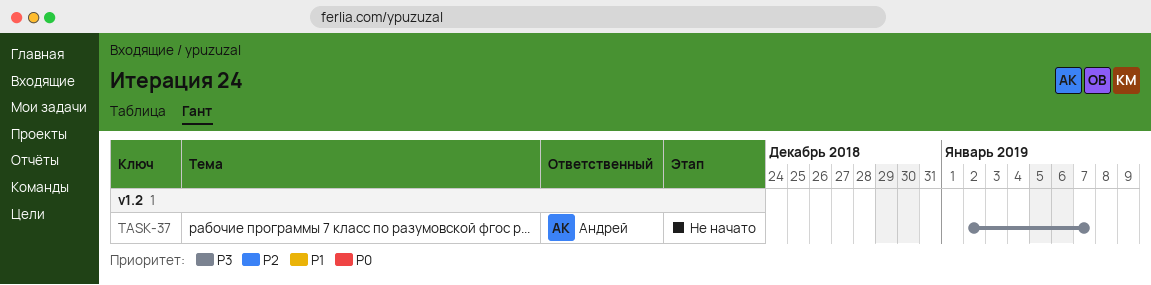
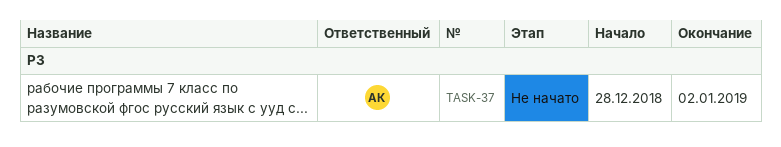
TASK-37, start: Jan 2 -> Dec 28
TASK-37, due: Jan 7 -> Jan 2

